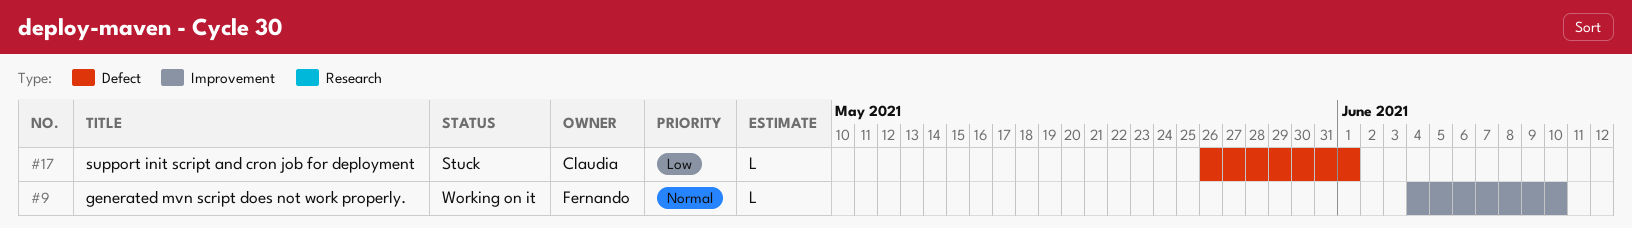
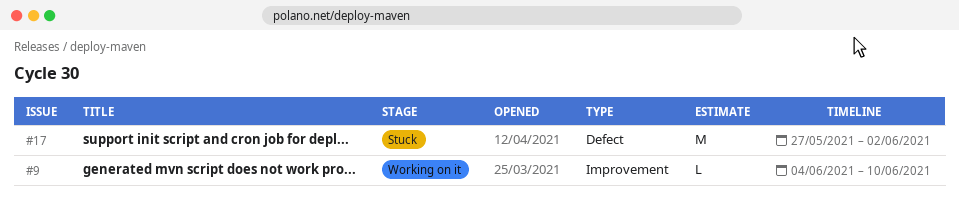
#17, estimate: L -> M
#17, start: May 26 -> May 27
#17, due: Jun 1 -> Jun 2

